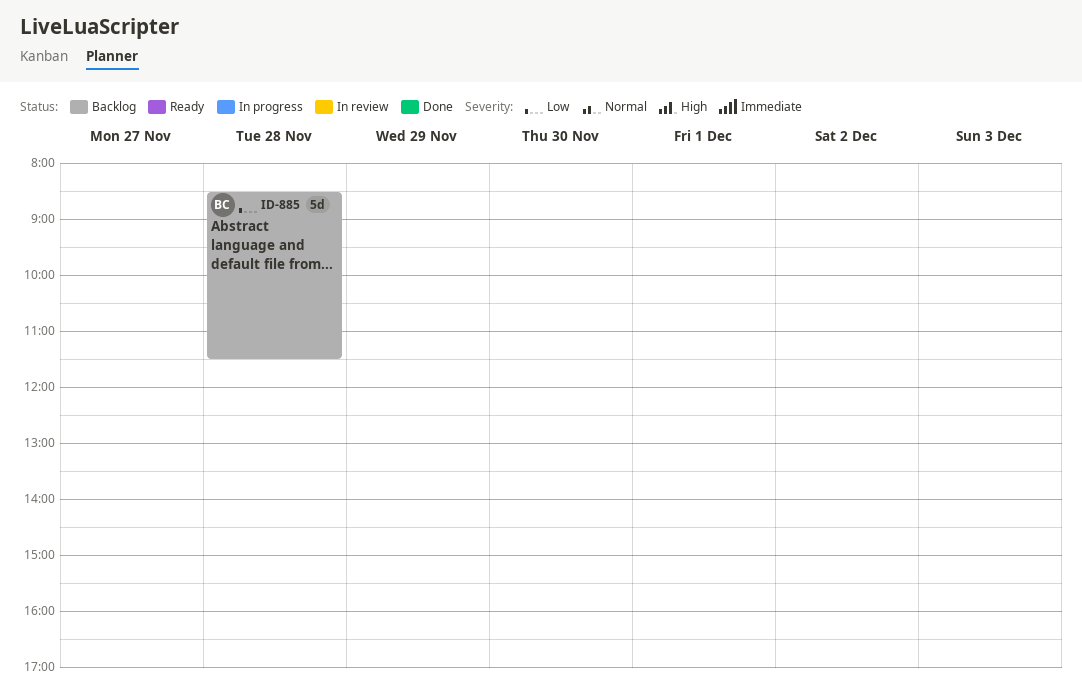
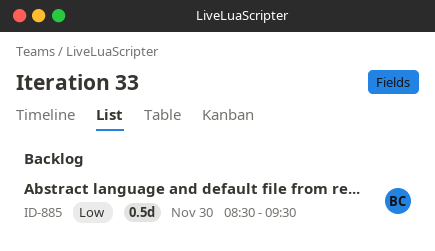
ID-885, estimate: 5d -> 0.5d
ID-885, day: Nov 28 -> Nov 30
ID-885, ends: 11:30 -> 09:30

